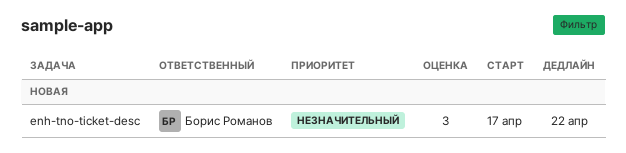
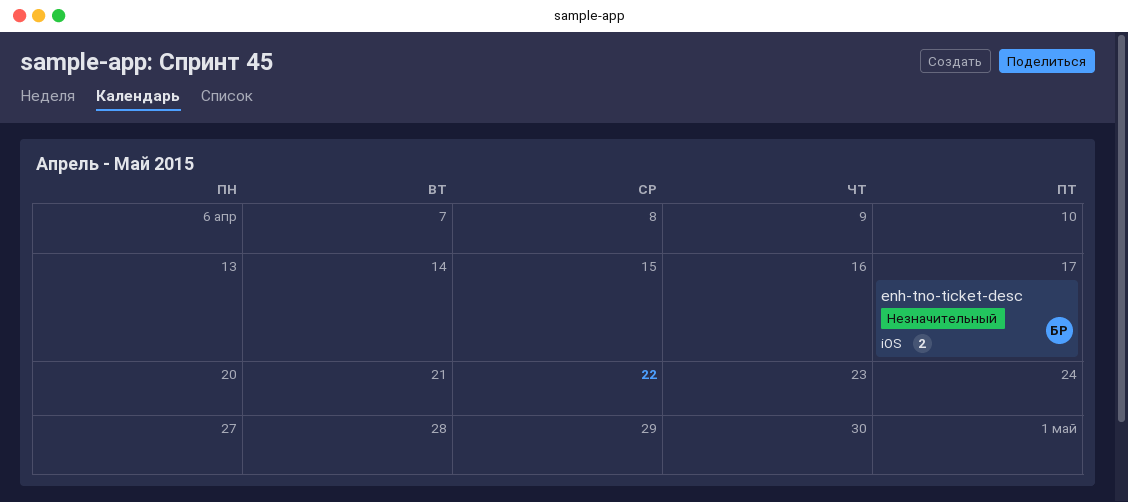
enh-tno-ticket-desc, estimate: 3 -> 2
enh-tno-ticket-desc, due: Apr 22 -> Apr 17

